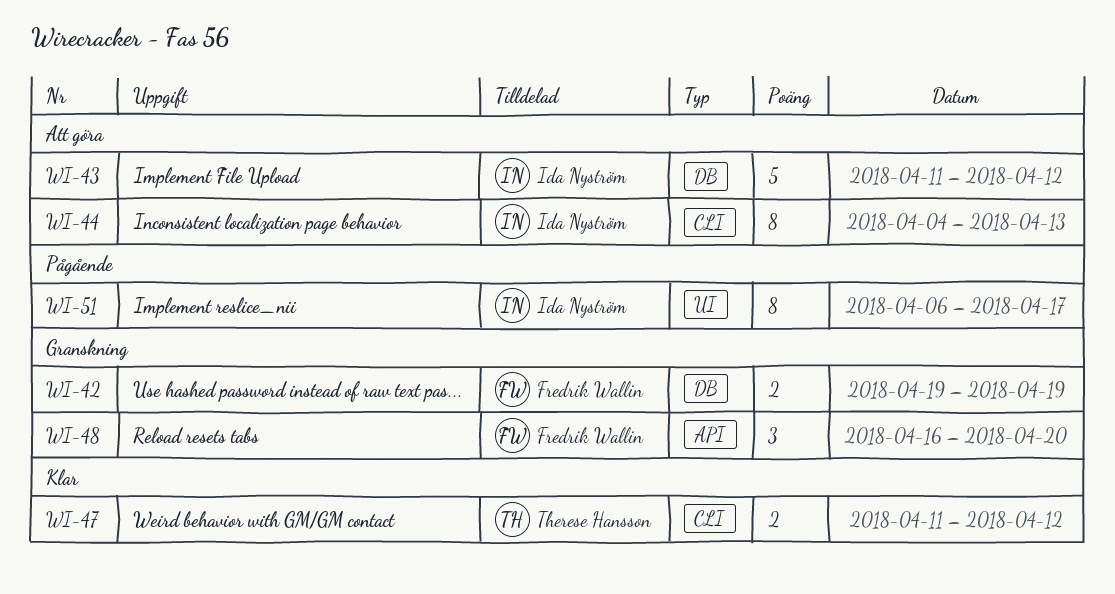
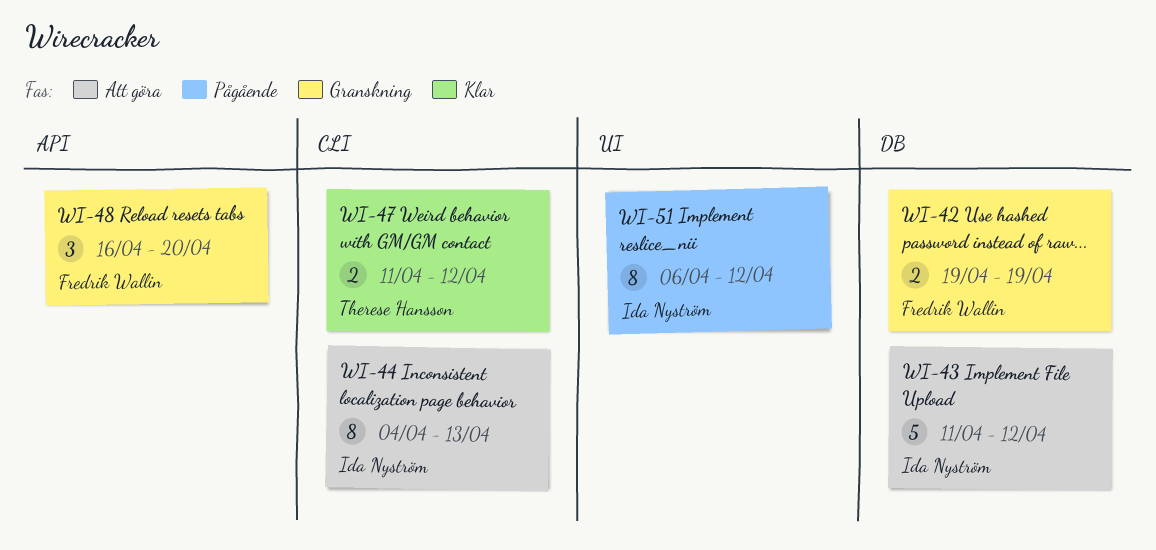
WI-51, due: Apr 17 -> Apr 12

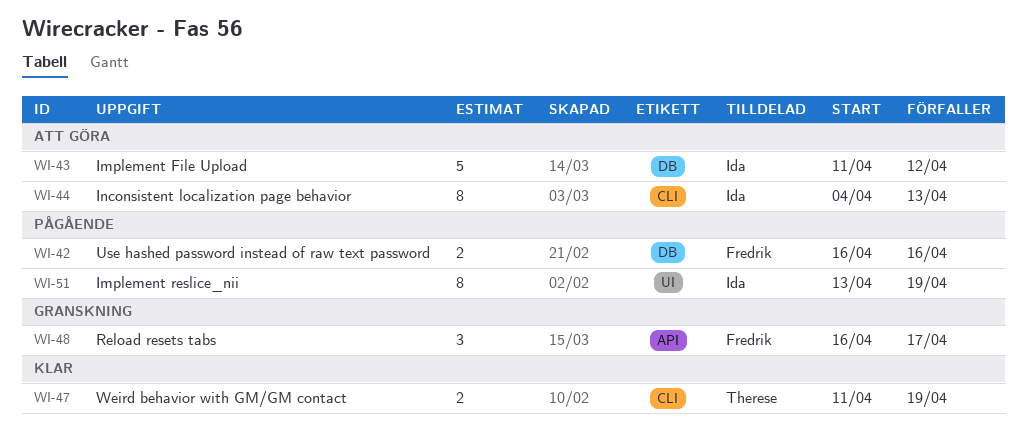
WI-42, status: Granskning -> Pågående
WI-42, start: Apr 19 -> Apr 16
WI-42, due: Apr 19 -> Apr 16
WI-47, due: Apr 12 -> Apr 19
WI-48, due: Apr 20 -> Apr 17
WI-51, start: Apr 6 -> Apr 13
WI-51, due: Apr 12 -> Apr 19

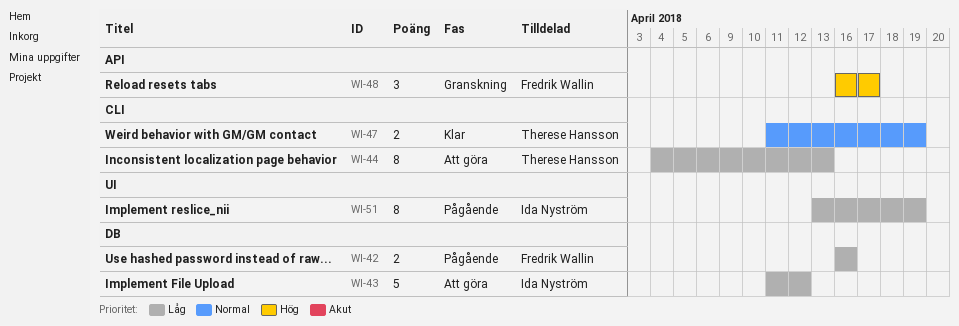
WI-44, owner: Ida Nyström -> Therese Hansson

